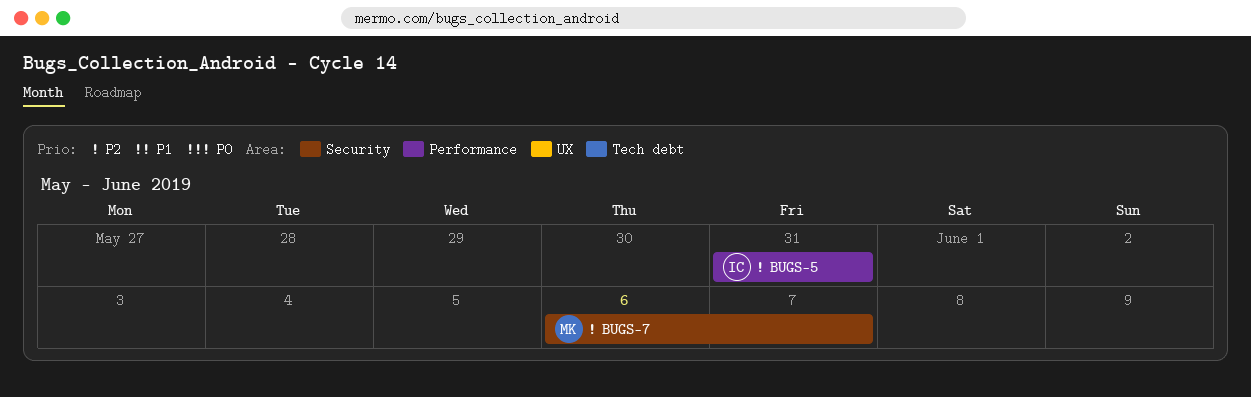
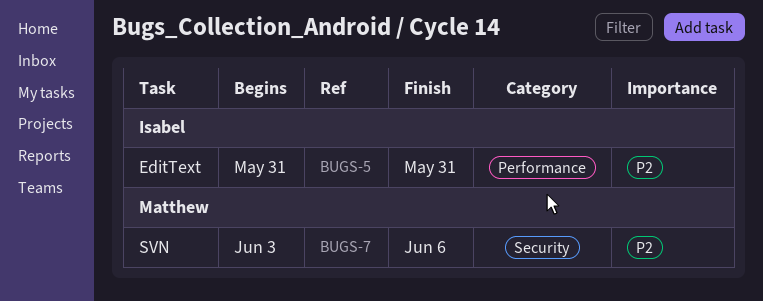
BUGS-7, start: Jun 6 -> Jun 3
BUGS-7, due: Jun 7 -> Jun 6

